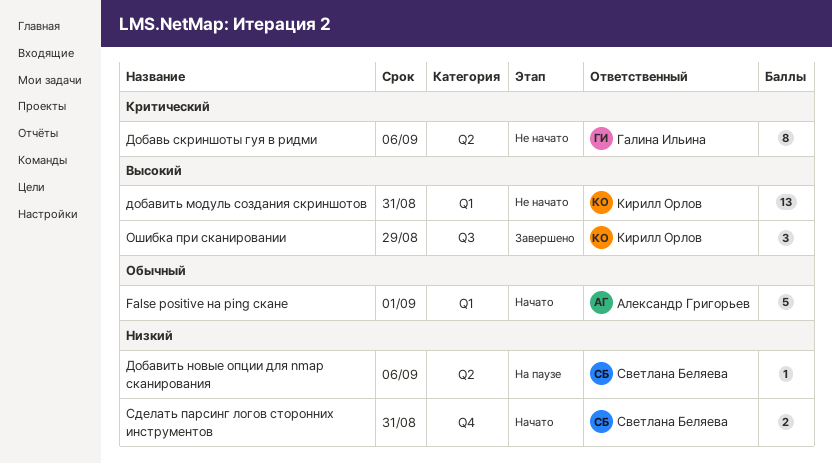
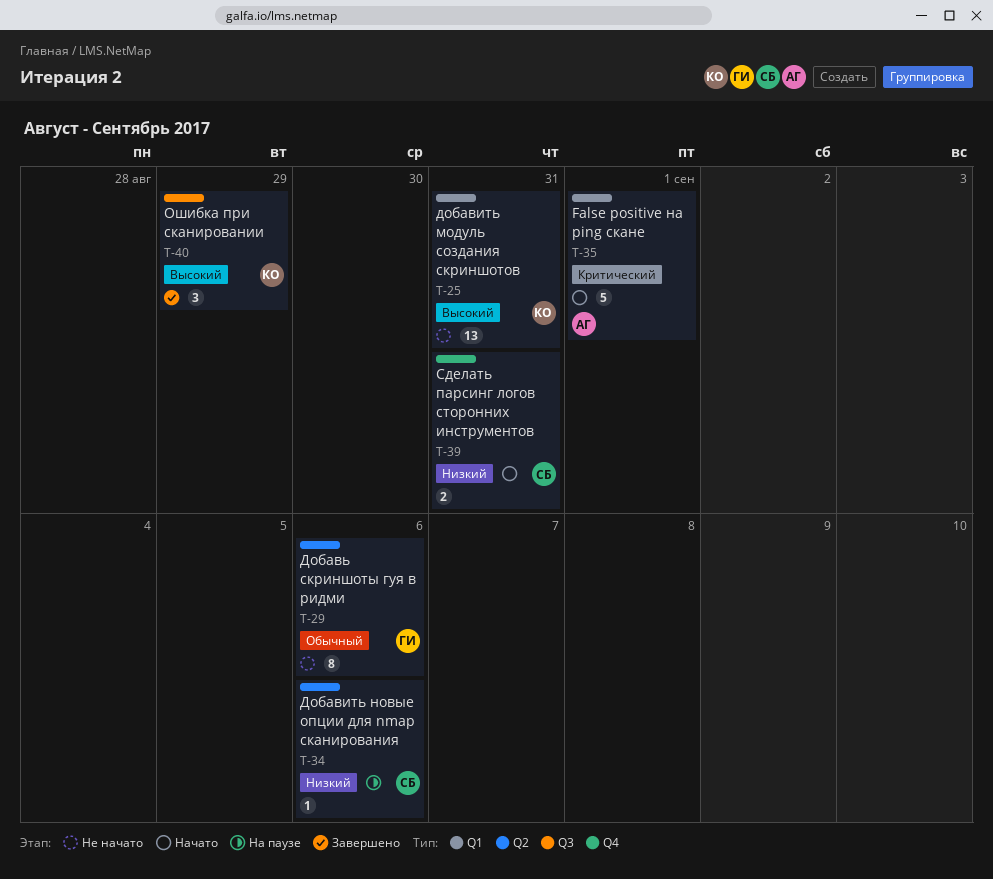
False positive на ping скане, priority: Обычный -> Критический
Добавь скриншоты гуя в ридми, priority: Критический -> Обычный

